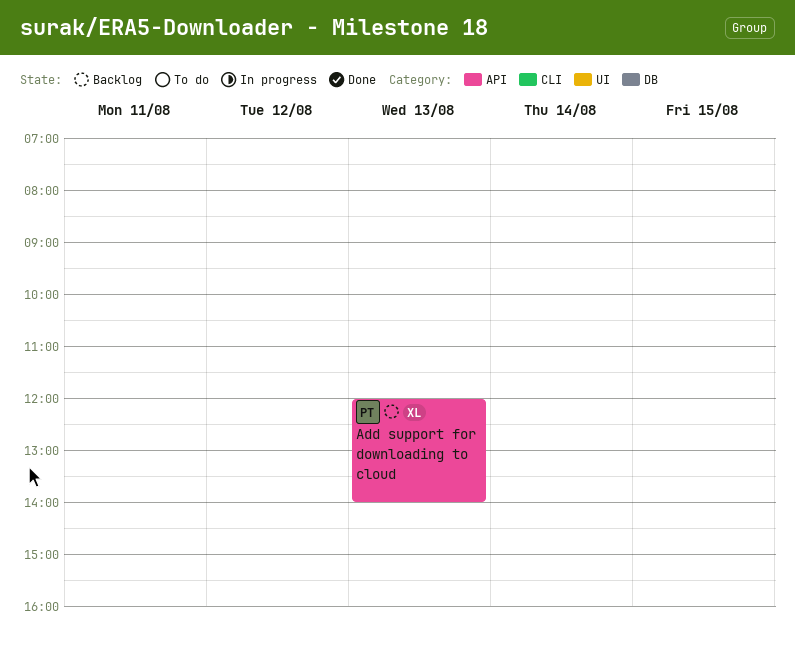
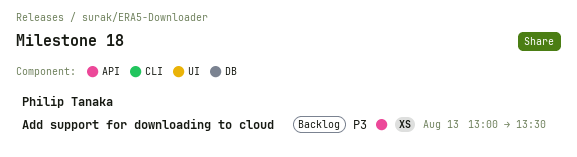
Add support for downloading to cloud, estimate: XL -> XS
Add support for downloading to cloud, begins: 12:00 -> 13:00
Add support for downloading to cloud, ends: 14:00 -> 13:30

